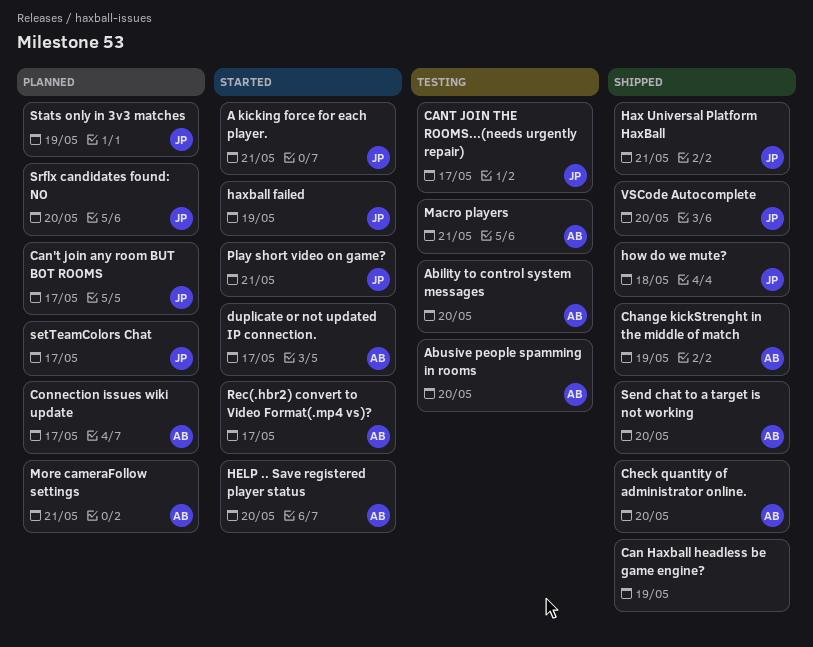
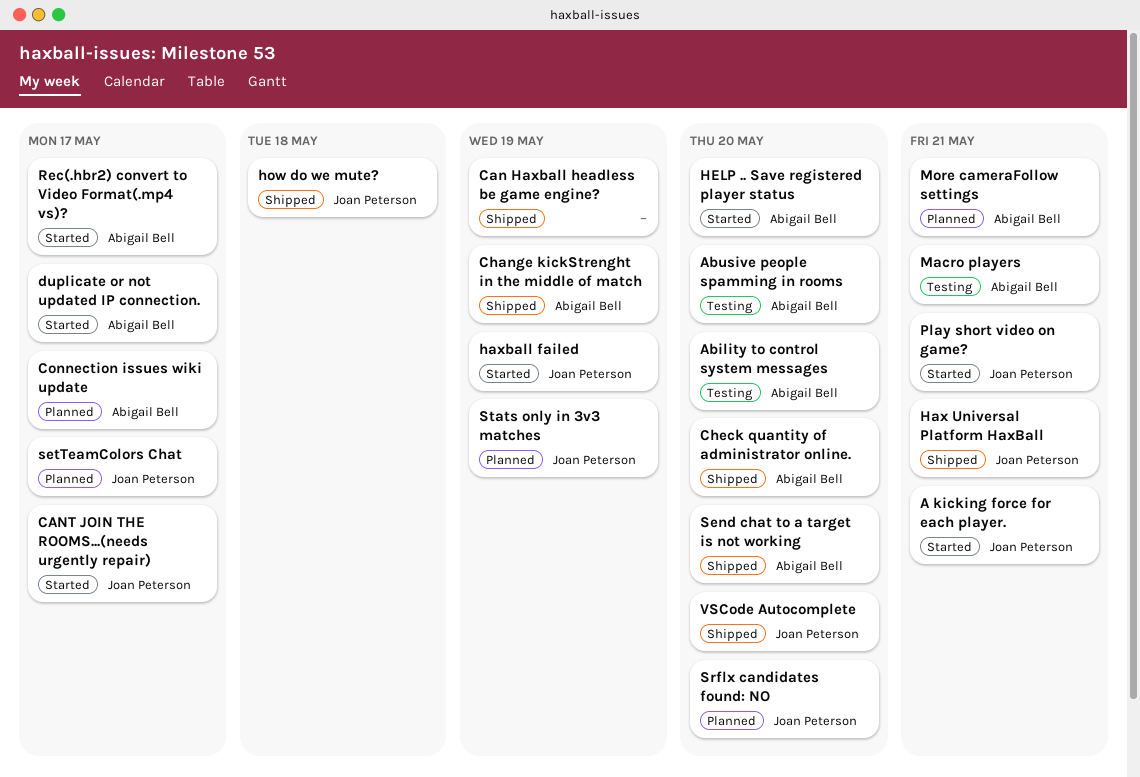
Can't join any room BUT BOT ROOMS: present -> none
CANT JOIN THE ROOMS...(needs urgently repair), status: Testing -> Started

